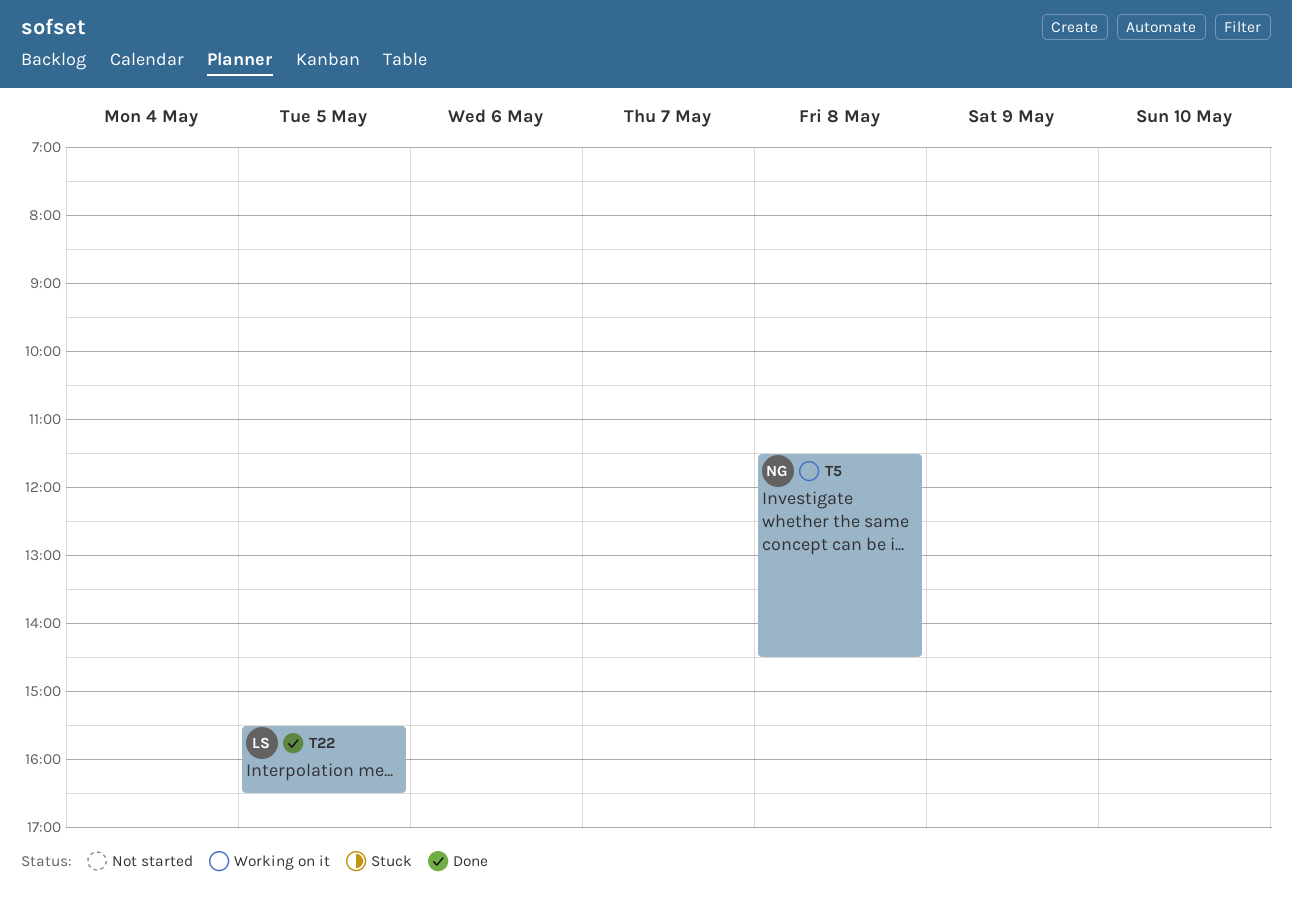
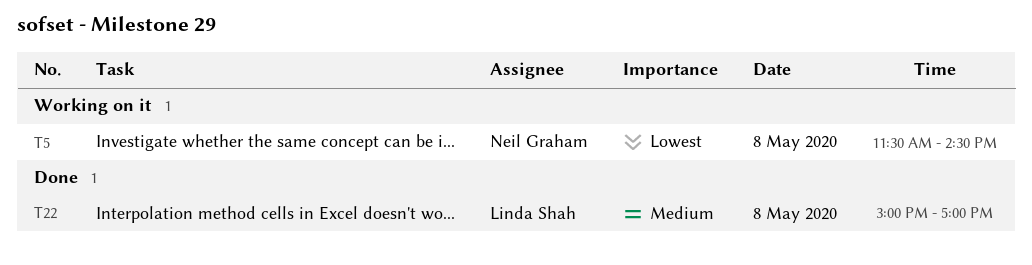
T22, day: May 5 -> May 8
T22, begins: 15:30 -> 15:00
T22, ends: 16:30 -> 17:00

